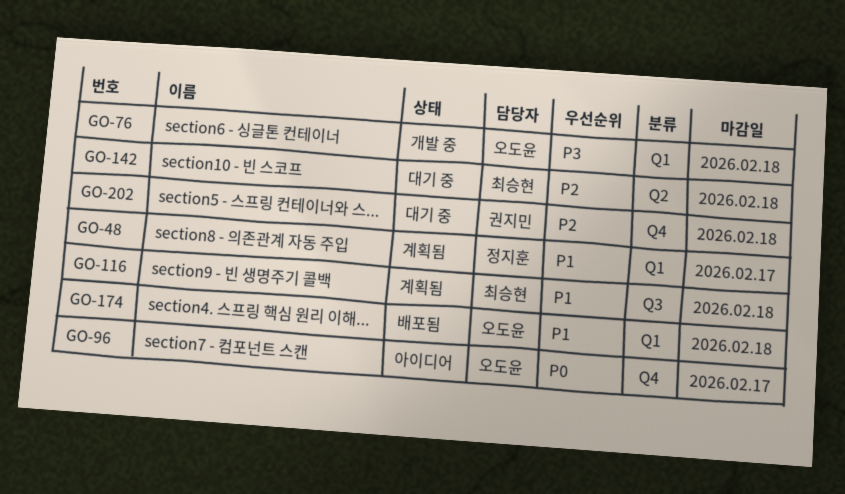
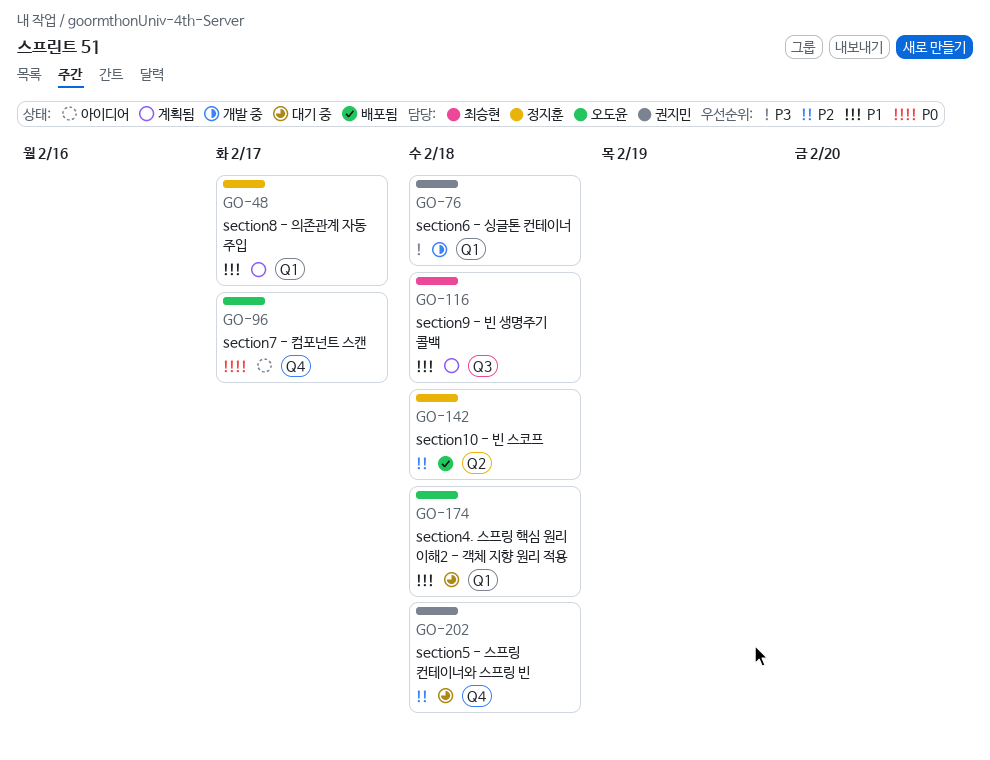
GO-76, owner: 오도윤 -> 권지민
GO-142, status: 대기 중 -> 배포됨
GO-142, owner: 최승현 -> 정지훈
GO-174, status: 배포됨 -> 대기 중

